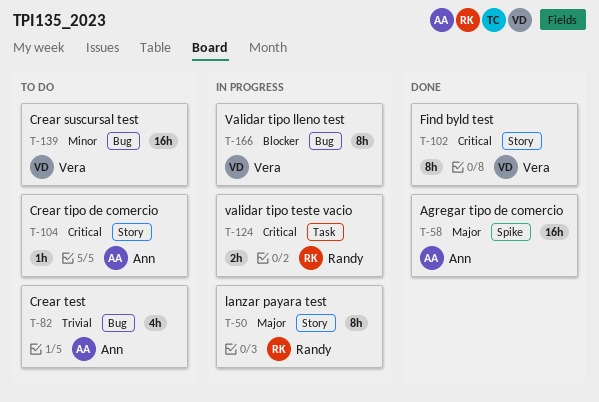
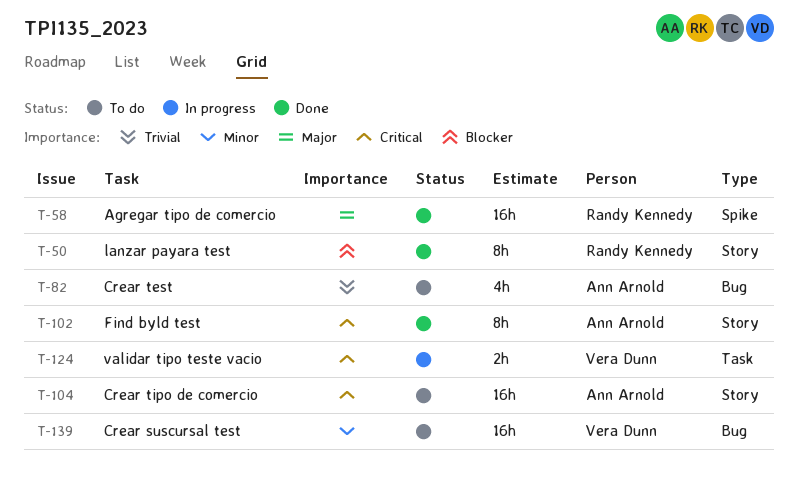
T-50, status: In progress -> Done
T-50, priority: Major -> Blocker
T-58, owner: Ann Arnold -> Randy Kennedy
T-102, owner: Vera Dunn -> Ann Arnold
T-104, estimate: 1h -> 16h
T-124, owner: Randy Kennedy -> Vera Dunn
T-166: present -> none

